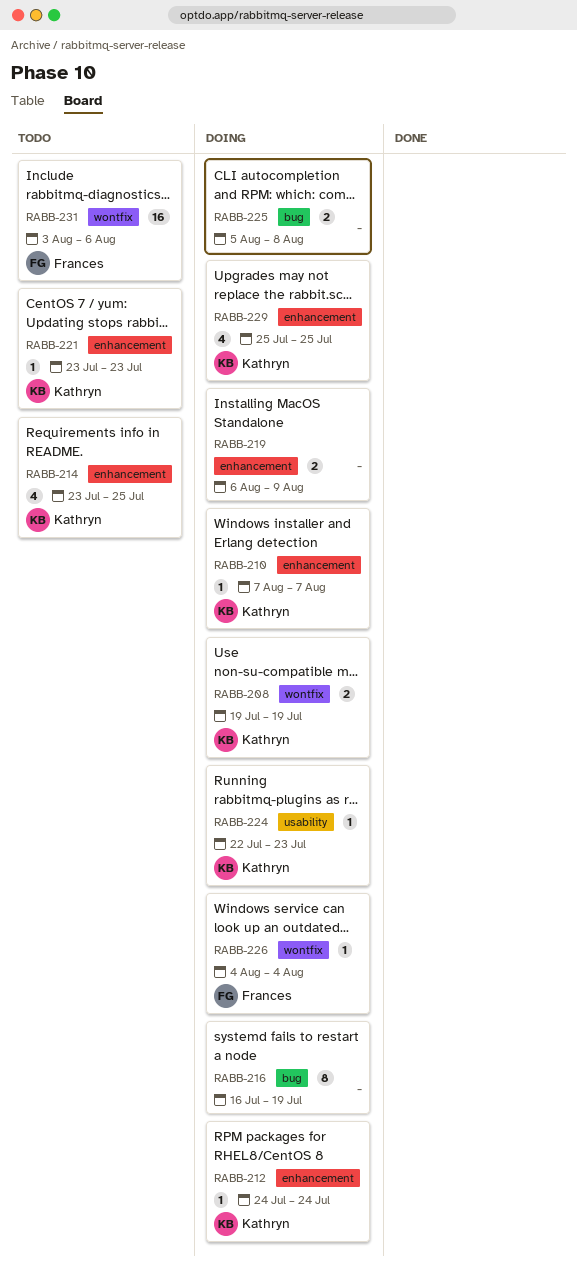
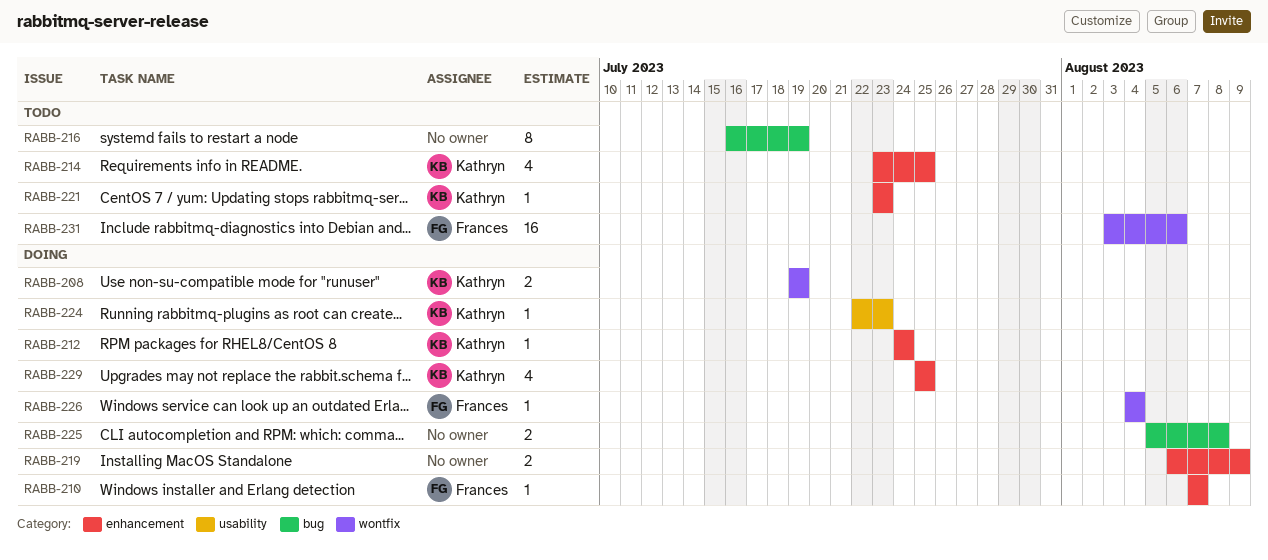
RABB-210, owner: Kathryn -> Frances
RABB-216, status: Doing -> Todo

